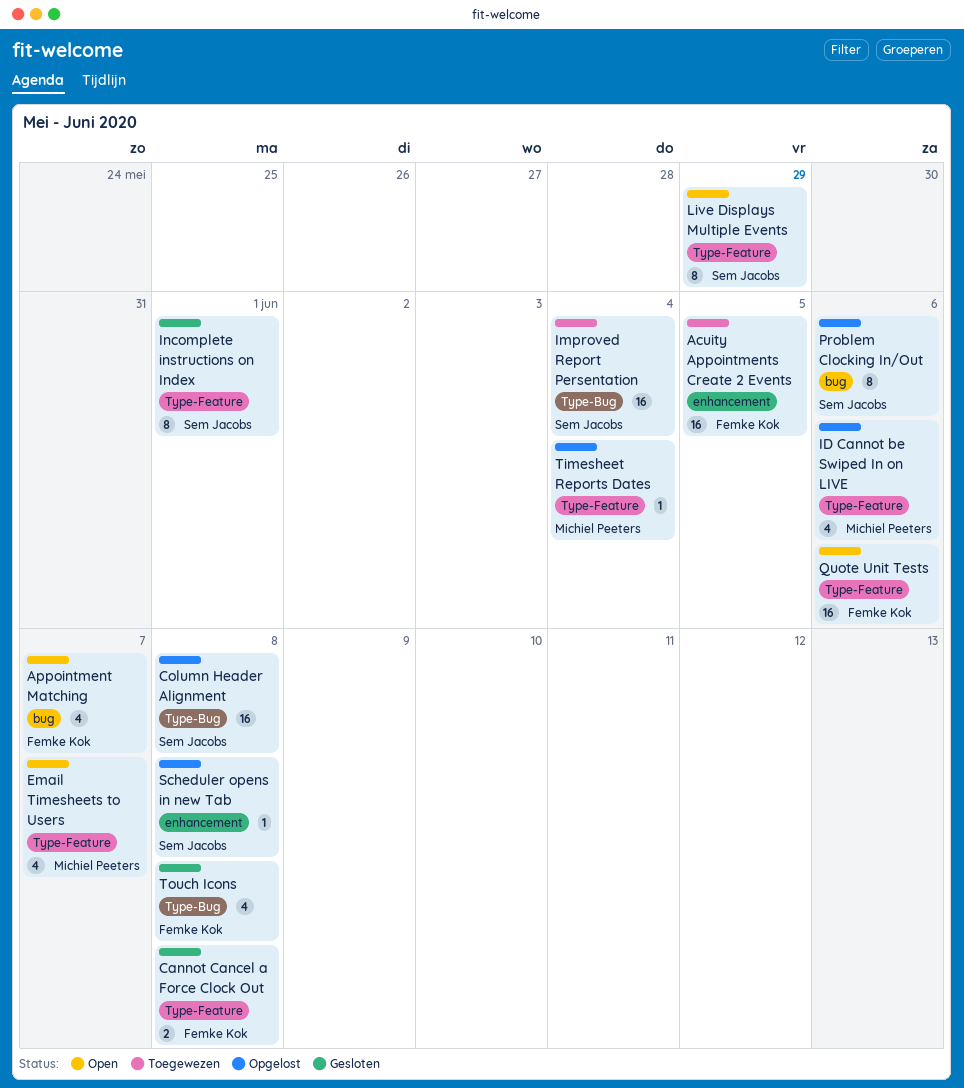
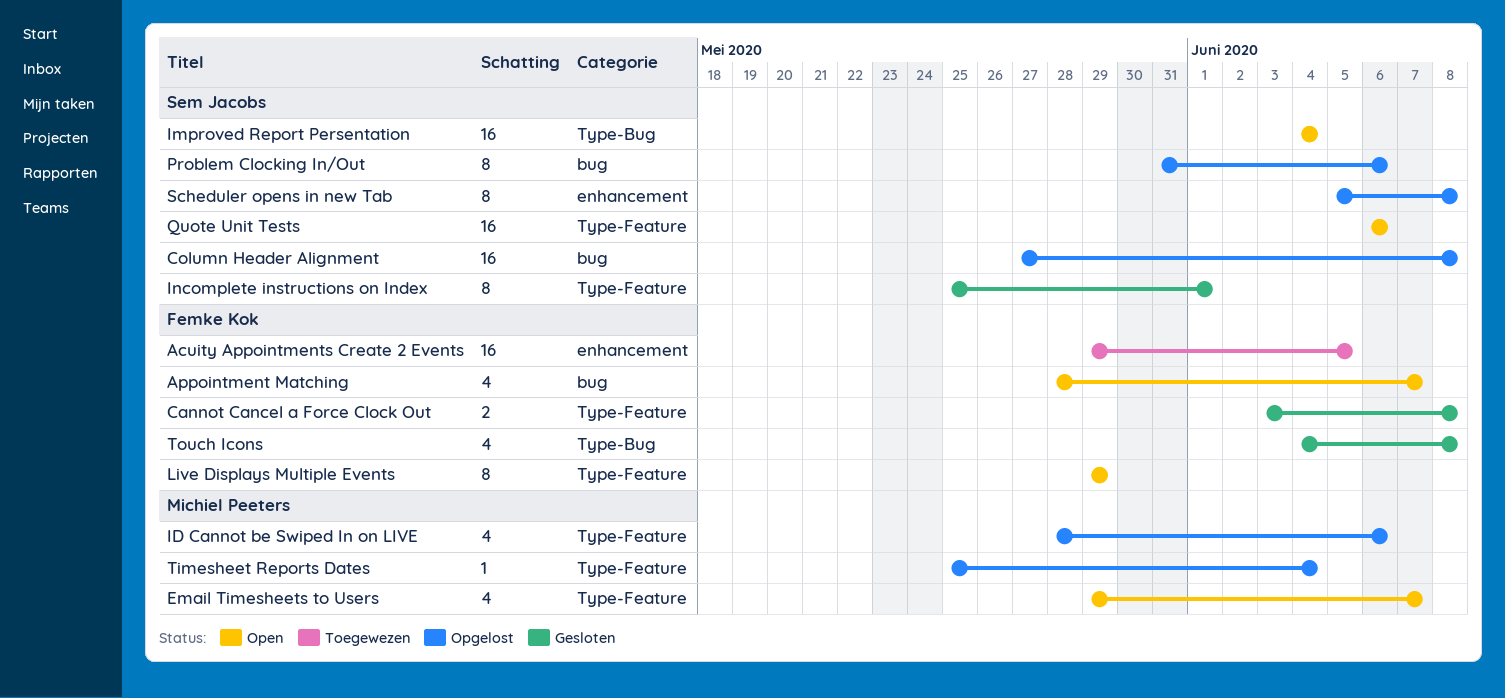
Column Header Alignment, label: Type-Bug -> bug
Improved Report Persentation, status: Toegewezen -> Open
Live Displays Multiple Events, owner: Sem Jacobs -> Femke Kok
Quote Unit Tests, owner: Femke Kok -> Sem Jacobs
Scheduler opens in new Tab, estimate: 1 -> 8

